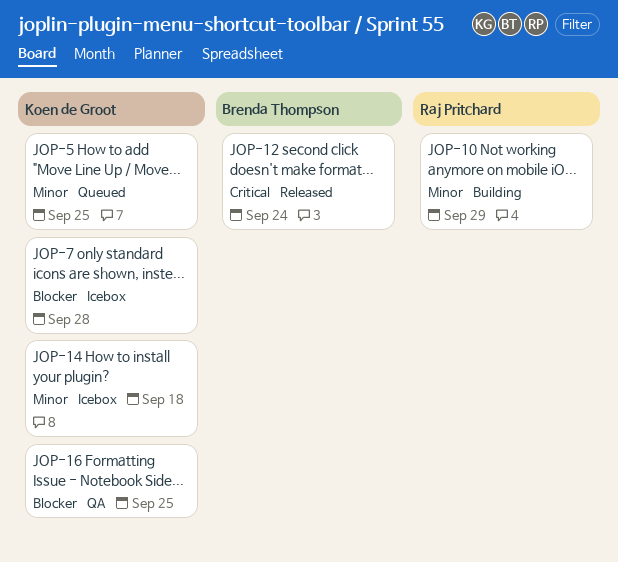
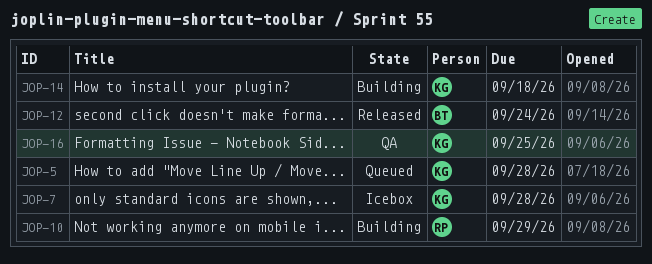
JOP-5, due: Sep 25 -> Sep 28
JOP-14, status: Icebox -> Building

